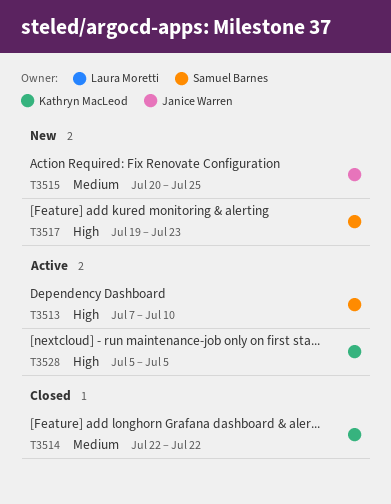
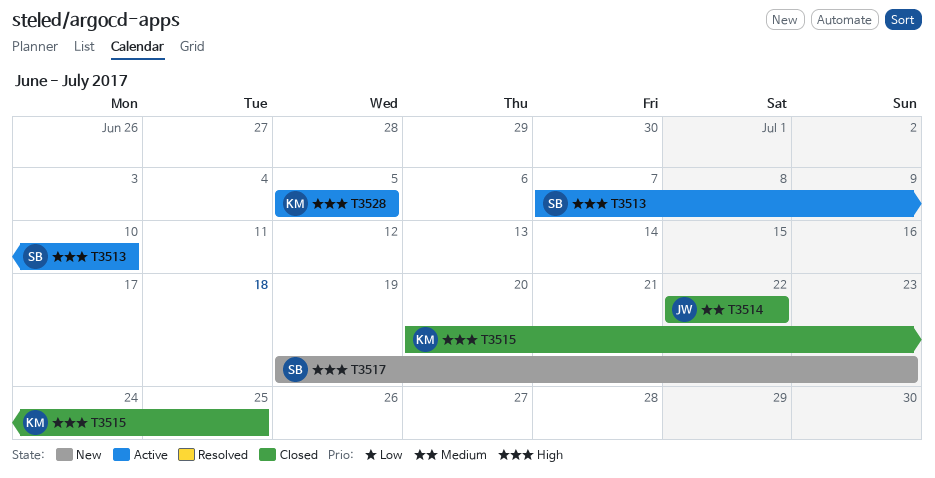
T3514, owner: Kathryn MacLeod -> Janice Warren
T3515, status: New -> Closed
T3515, owner: Janice Warren -> Kathryn MacLeod
T3515, priority: Medium -> High

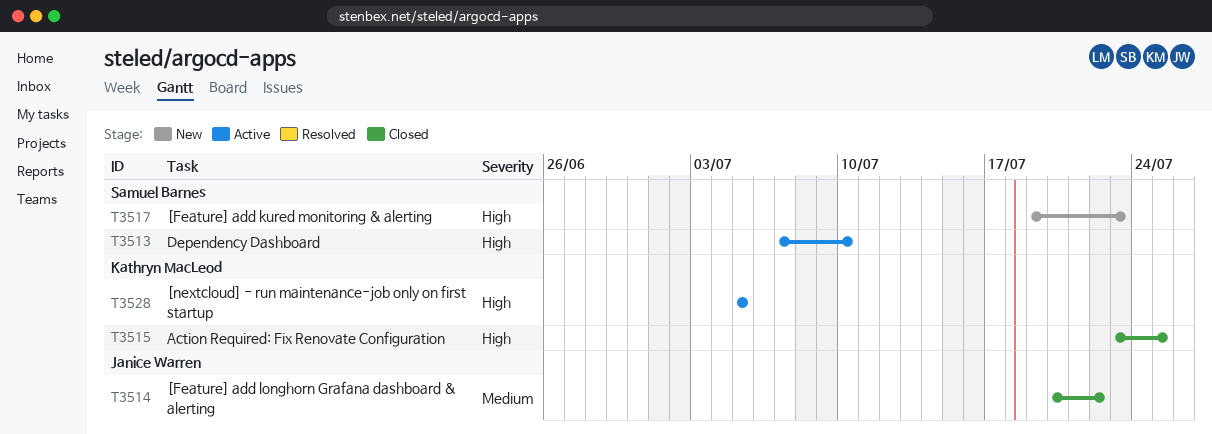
T3514, start: Jul 22 -> Jul 20
T3515, start: Jul 20 -> Jul 23

